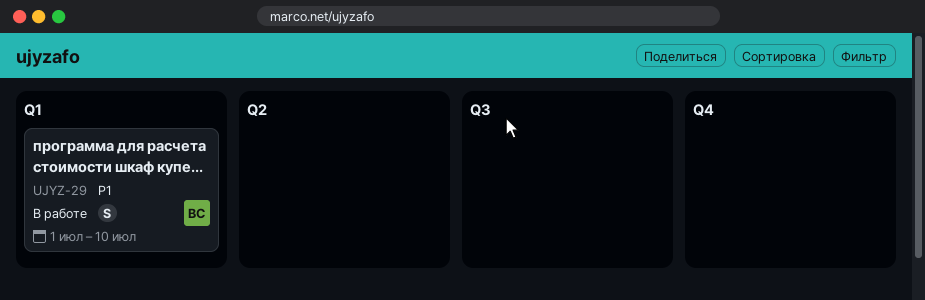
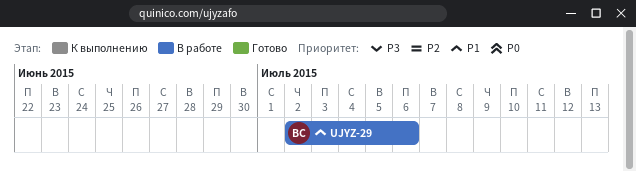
UJYZ-29, start: Jul 1 -> Jul 2
UJYZ-29, due: Jul 10 -> Jul 6

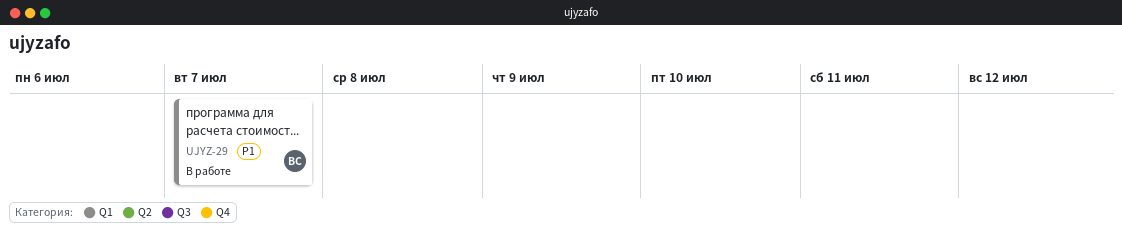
UJYZ-29, due: Jul 6 -> Jul 7

